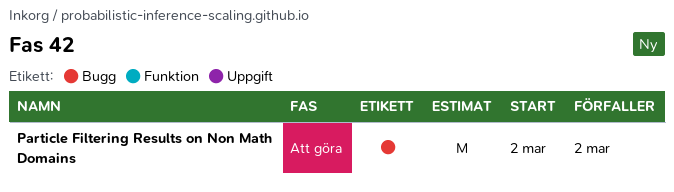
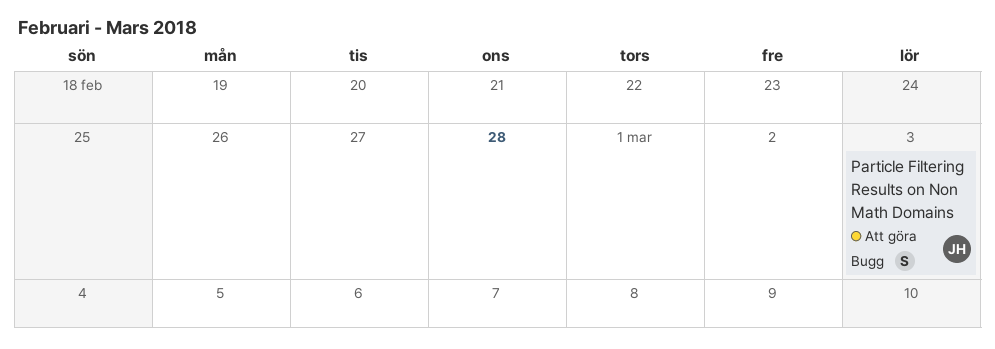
Particle Filtering Results on Non Math Domains, estimate: M -> S
Particle Filtering Results on Non Math Domains, due: Mar 2 -> Mar 3

